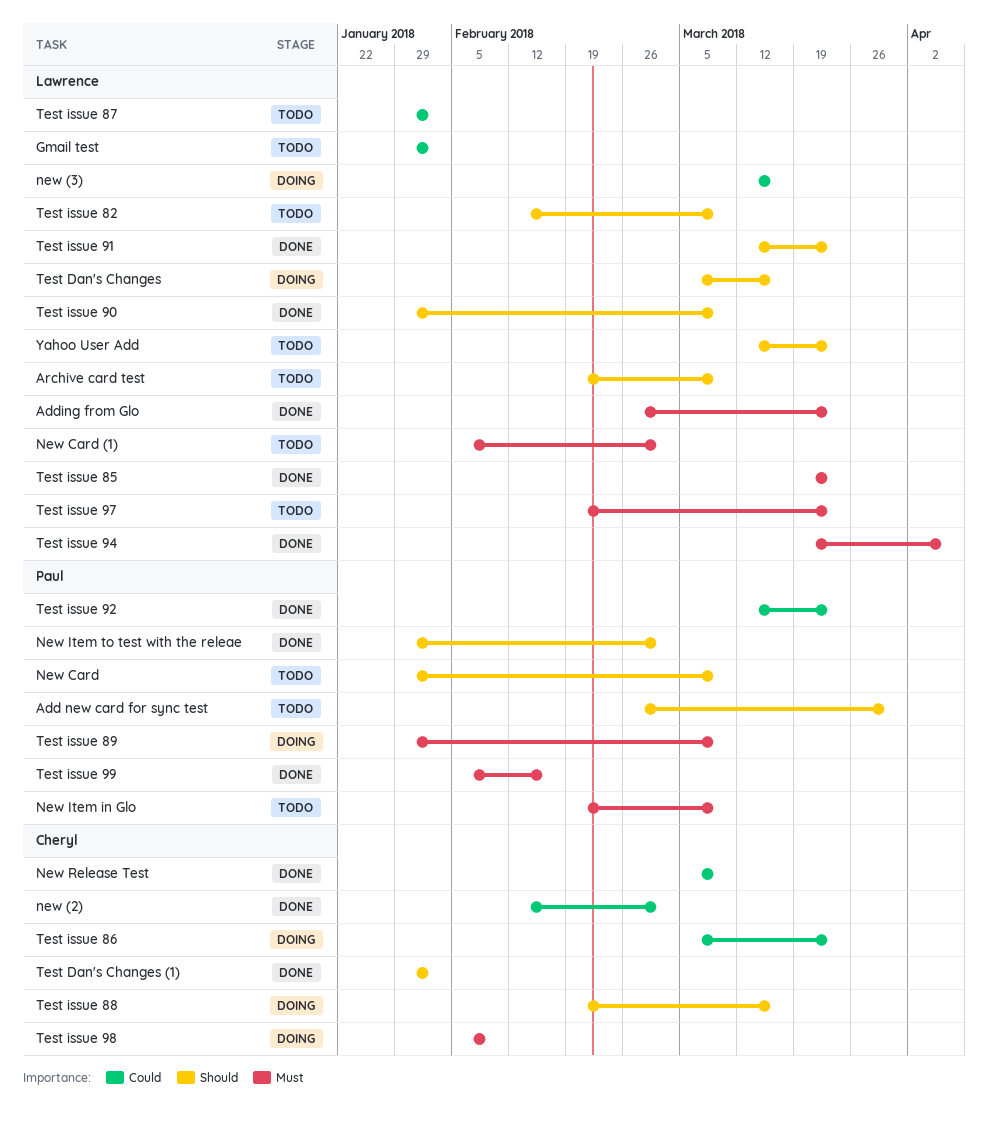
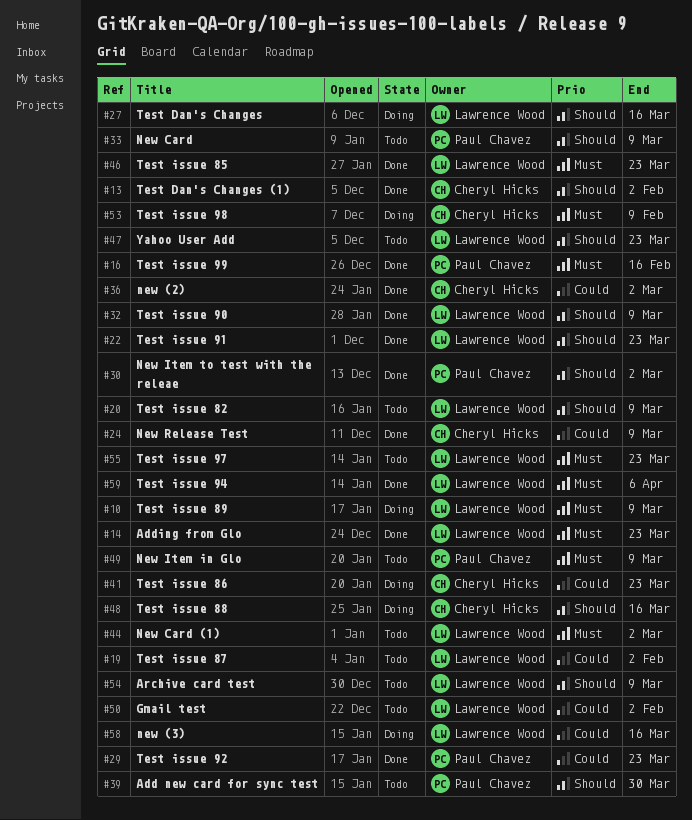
Test issue 89, owner: Paul Chavez -> Lawrence Wood

